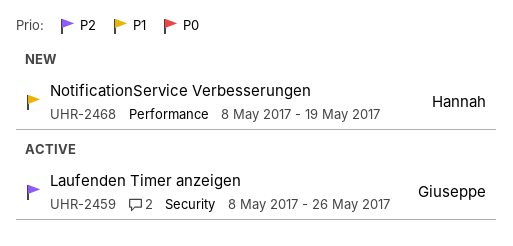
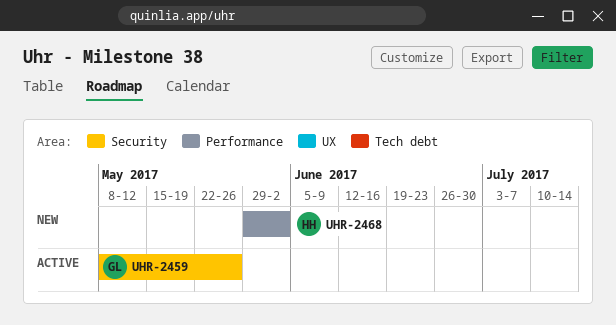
UHR-2468, start: May 8 -> May 29
UHR-2468, due: May 19 -> Jun 2

